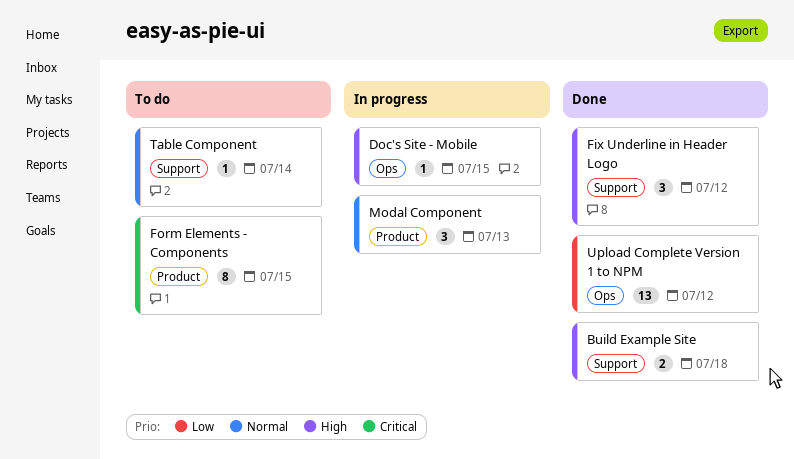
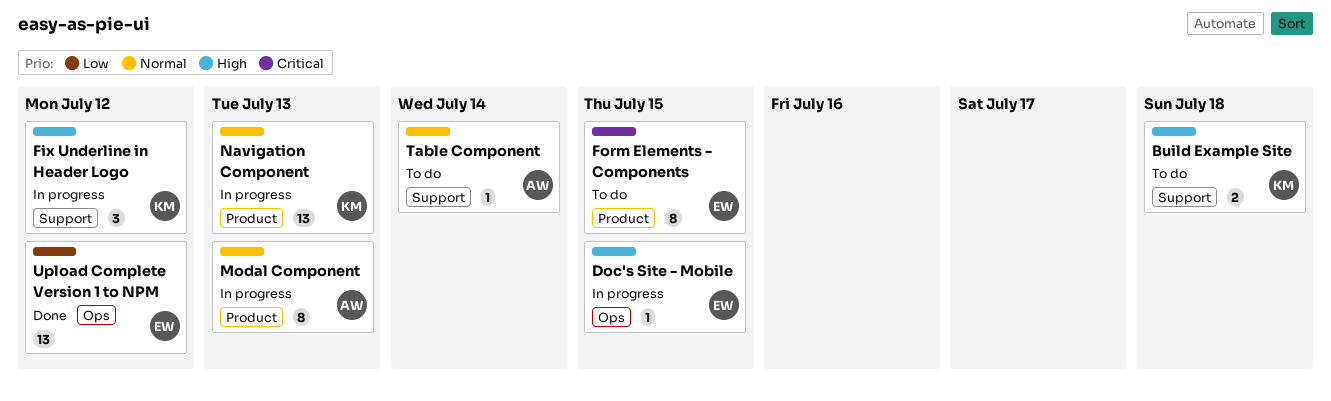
Build Example Site, status: Done -> To do
Fix Underline in Header Logo, status: Done -> In progress
Modal Component, estimate: 3 -> 8
Navigation Component: none -> present

